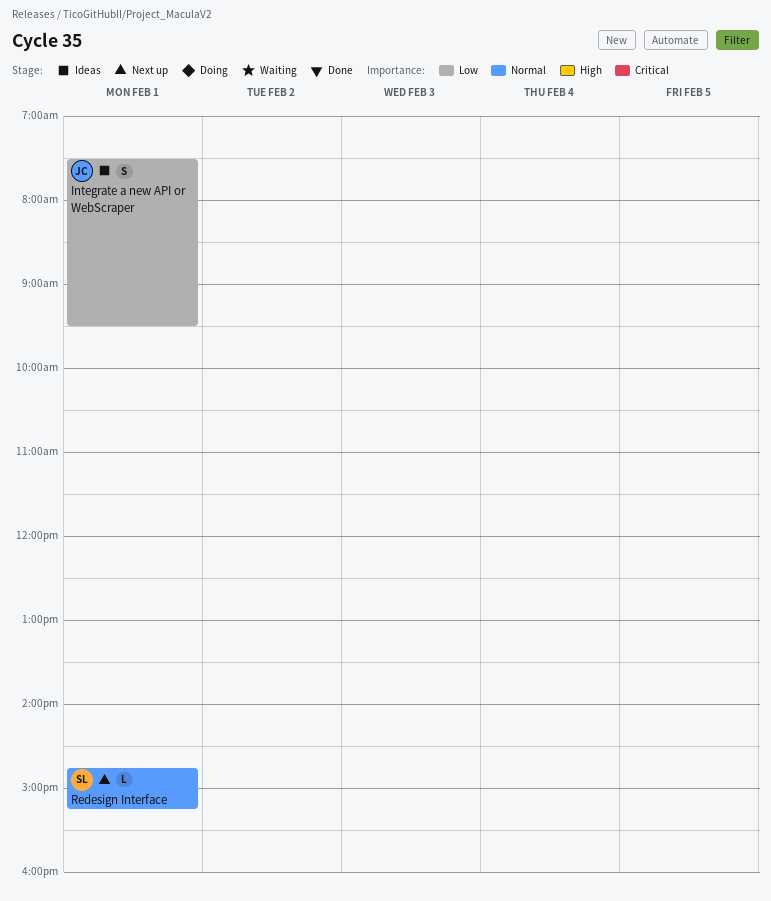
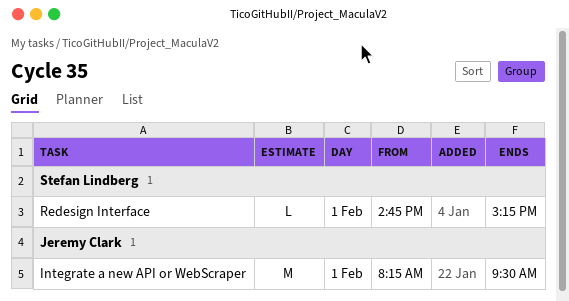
Integrate a new API or WebScraper, estimate: S -> M
Integrate a new API or WebScraper, begins: 07:30 -> 08:15

